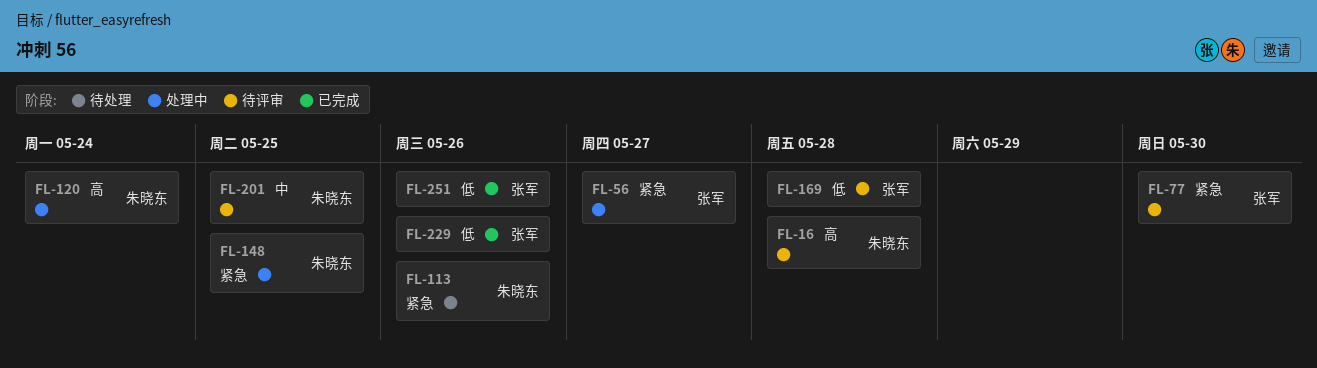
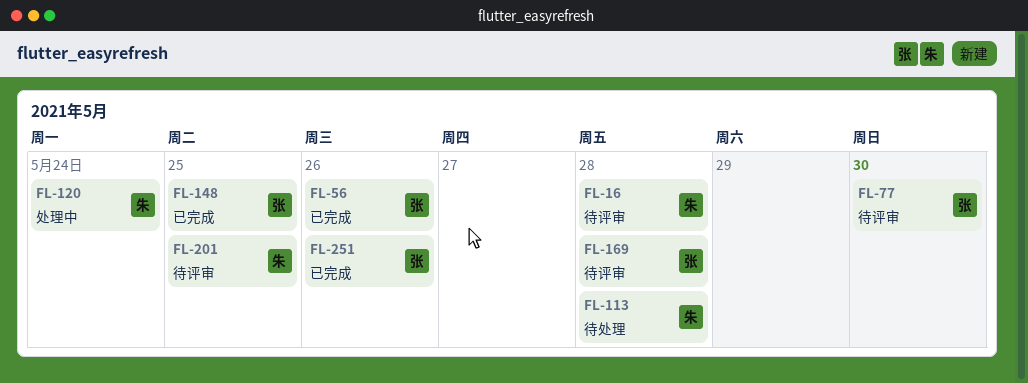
FL-56, status: 处理中 -> 已完成
FL-56, due: May 27 -> May 26
FL-113, due: May 26 -> May 28
FL-148, status: 处理中 -> 已完成
FL-148, owner: 朱晓东 -> 张军
FL-229: present -> none

